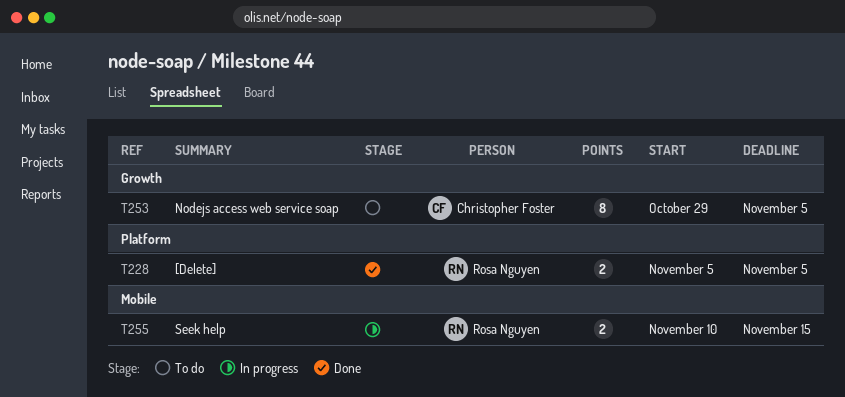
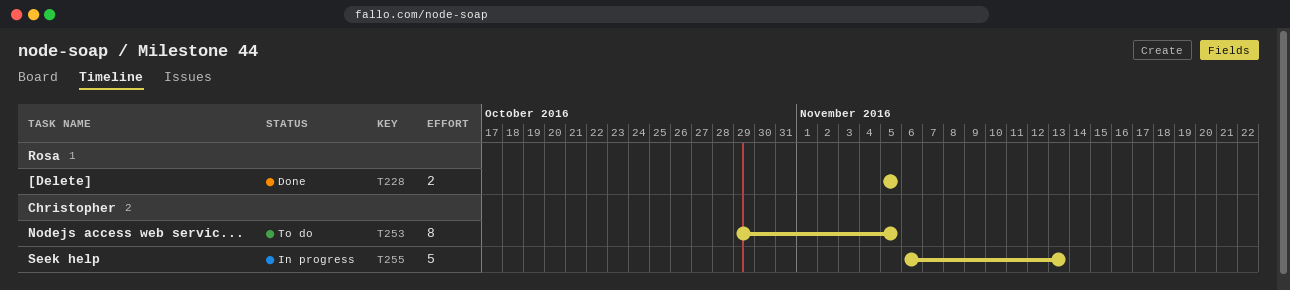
T255, owner: Rosa Nguyen -> Christopher Foster
T255, estimate: 2 -> 5
T255, start: Nov 10 -> Nov 6
T255, due: Nov 15 -> Nov 13

